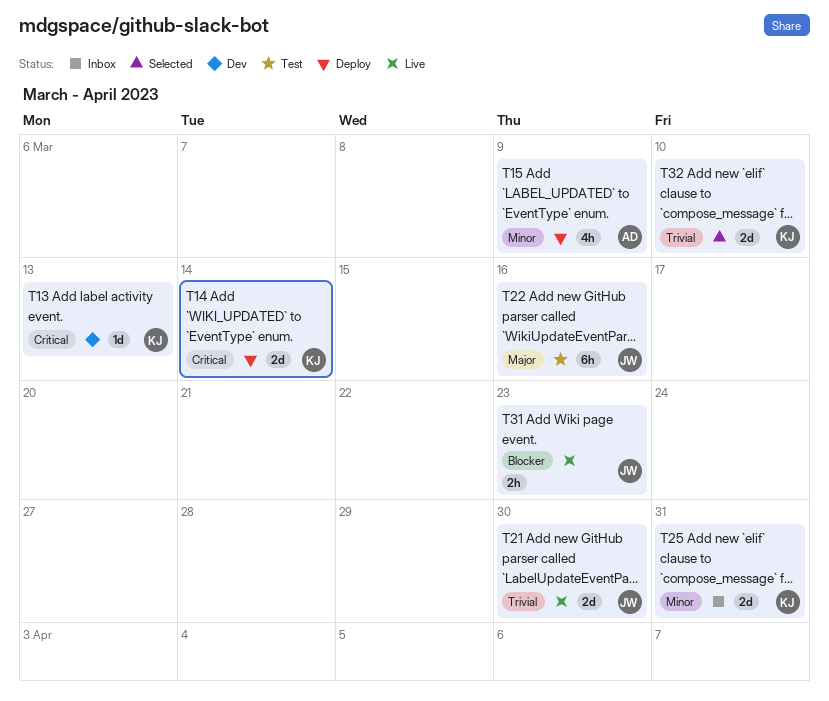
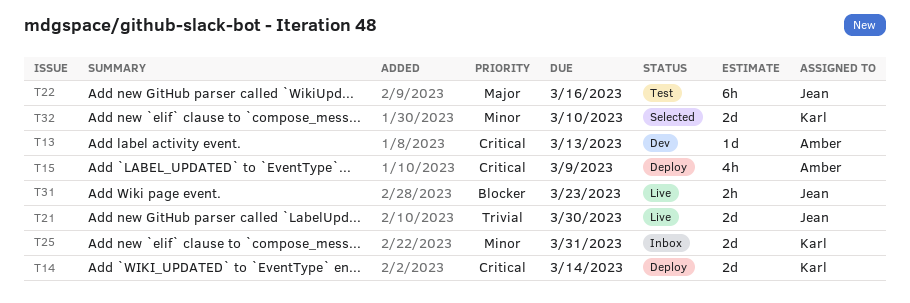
T13, owner: Karl -> Amber
T15, priority: Minor -> Critical
T32, priority: Trivial -> Minor

